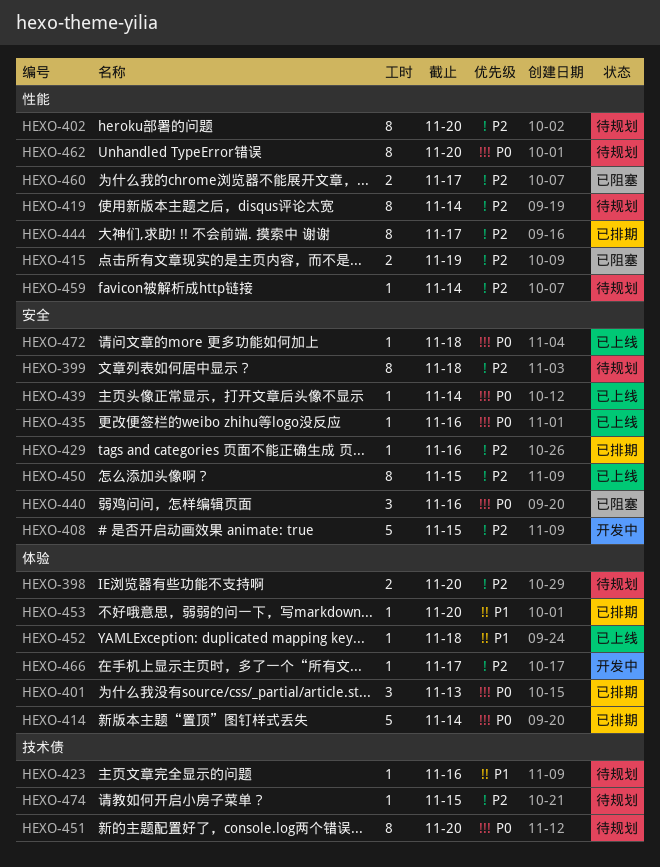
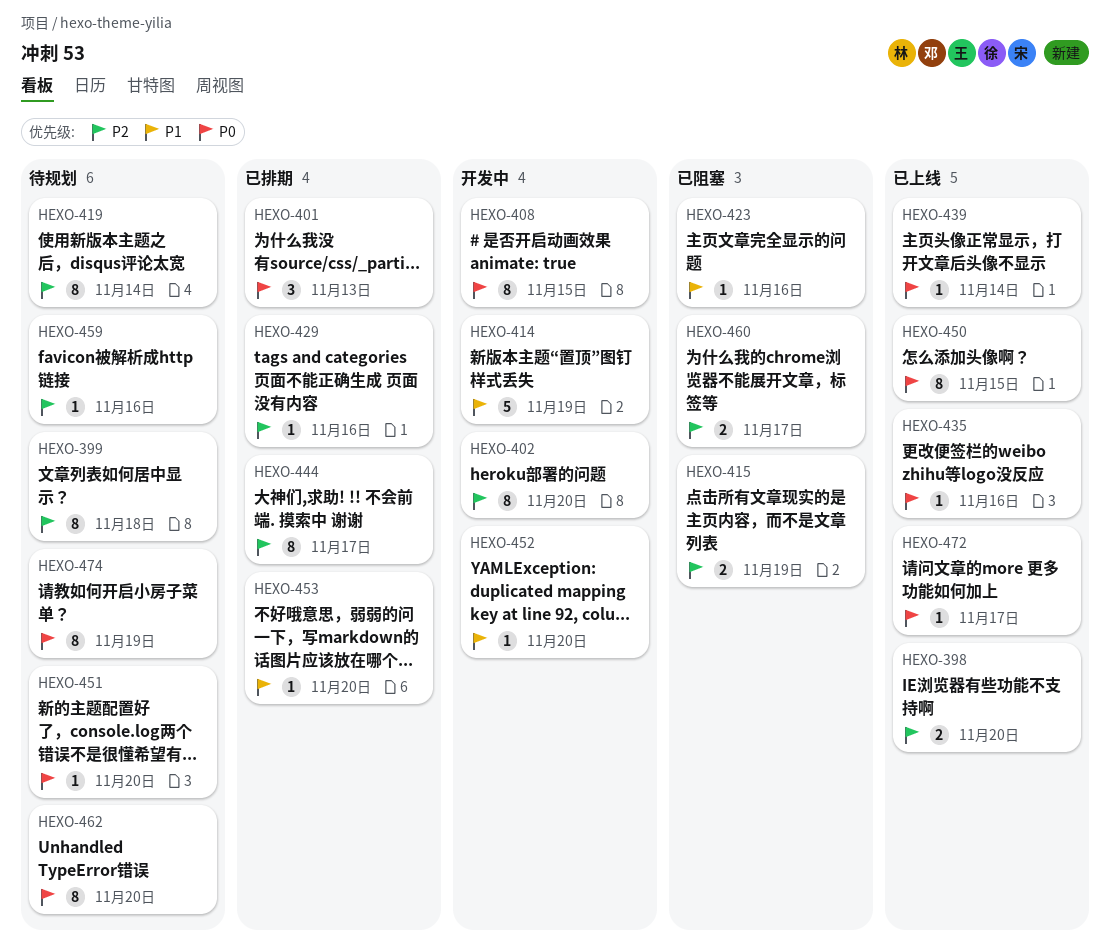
HEXO-398, status: 待规划 -> 已上线
HEXO-402, status: 待规划 -> 开发中
HEXO-408, priority: P2 -> P0
HEXO-408, estimate: 5 -> 8
HEXO-414, status: 已排期 -> 开发中
HEXO-414, priority: P0 -> P1
HEXO-414, due: Nov 14 -> Nov 19
HEXO-423, status: 待规划 -> 已阻塞
HEXO-440: present -> none
HEXO-450, priority: P2 -> P0
HEXO-451, estimate: 8 -> 1
HEXO-452, status: 已上线 -> 开发中
HEXO-452, due: Nov 18 -> Nov 20
HEXO-459, due: Nov 14 -> Nov 16
HEXO-466: present -> none
HEXO-472, due: Nov 18 -> Nov 17
HEXO-474, priority: P2 -> P0
HEXO-474, estimate: 1 -> 8
HEXO-474, due: Nov 15 -> Nov 19

